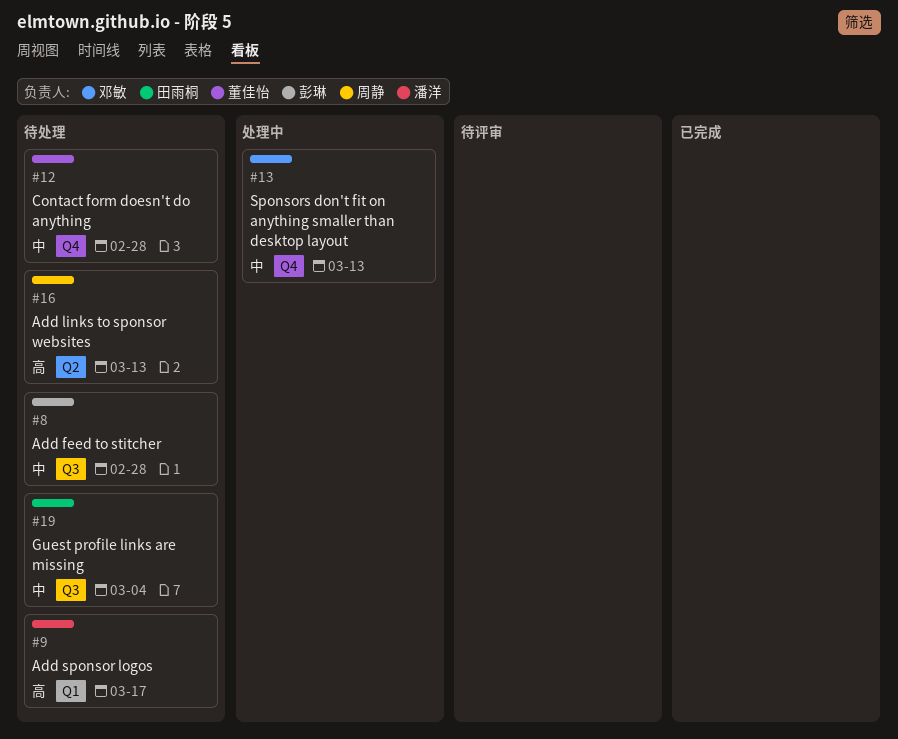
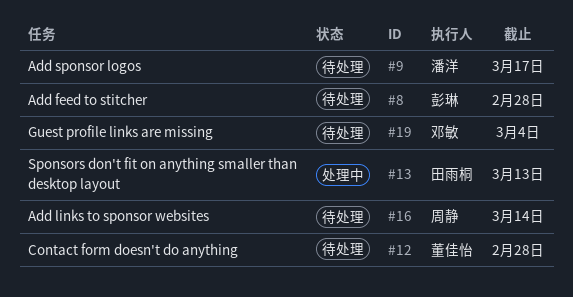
#13, owner: 邓敏 -> 田雨桐
#16, due: Mar 13 -> Mar 14
#19, owner: 田雨桐 -> 邓敏

